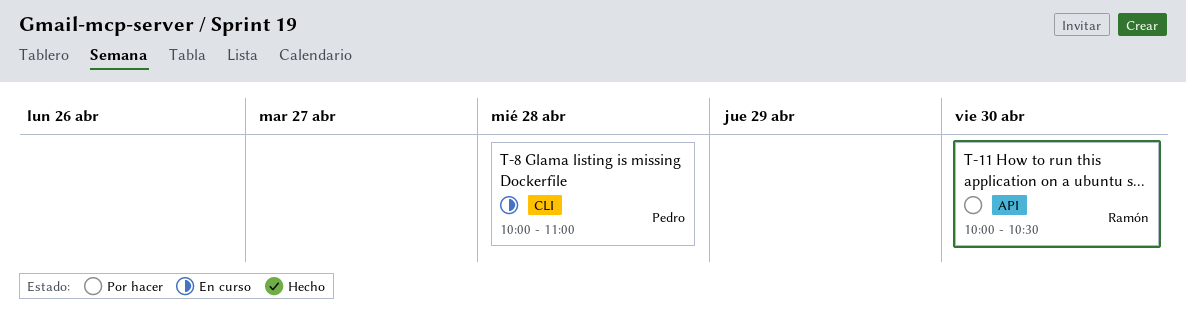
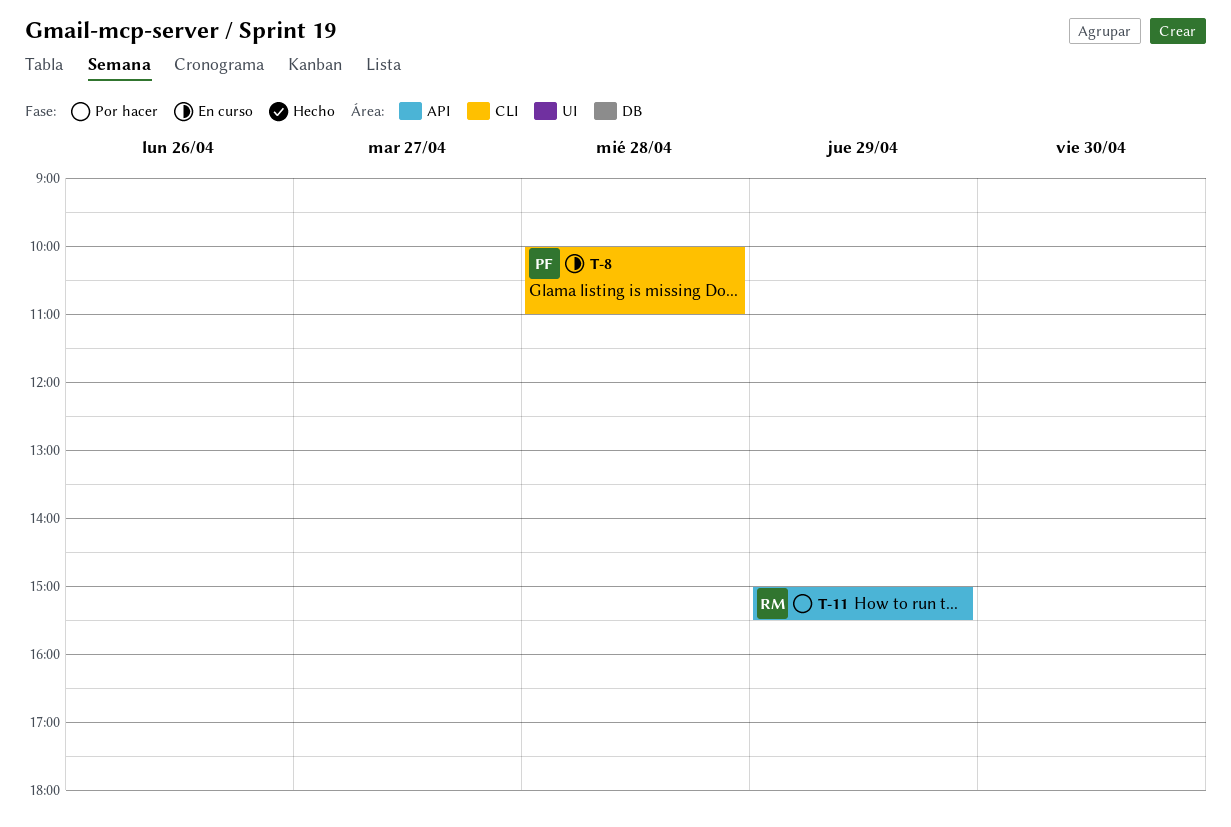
T-11, day: Apr 30 -> Apr 29
T-11, begins: 10:00 -> 15:00
T-11, ends: 10:30 -> 15:30

